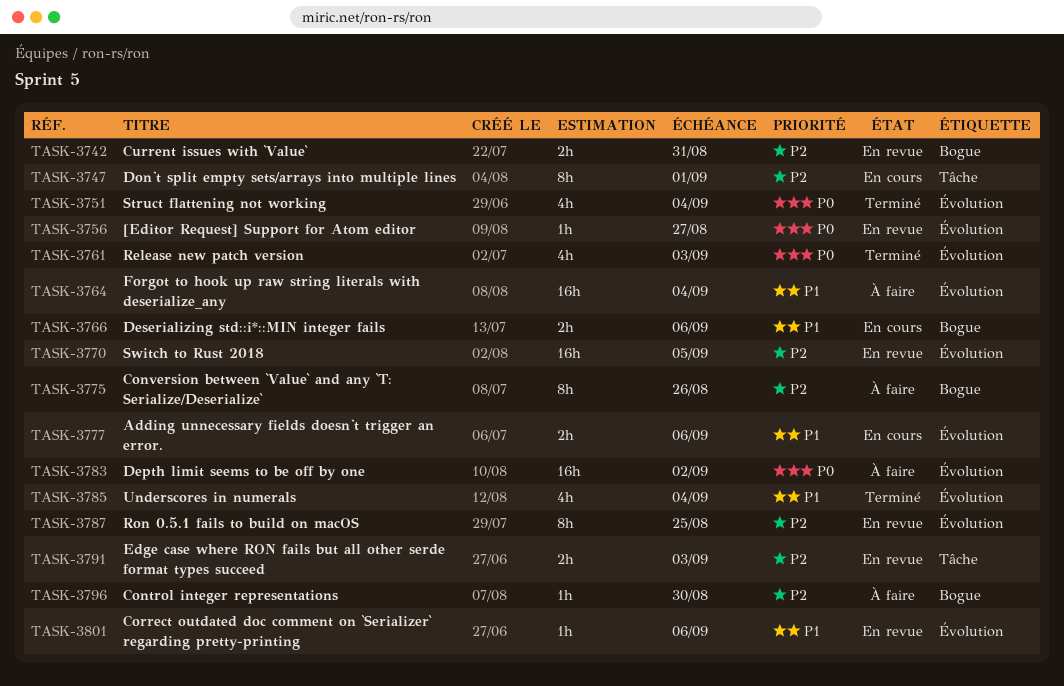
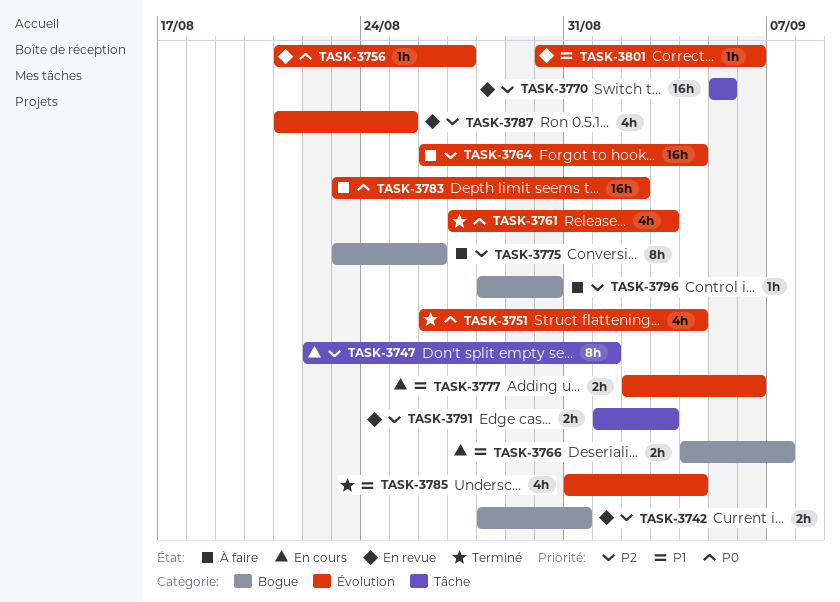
TASK-3764, priority: P1 -> P2
TASK-3766, due: Sep 6 -> Sep 7
TASK-3770, label: Évolution -> Tâche
TASK-3787, estimate: 8h -> 4h

